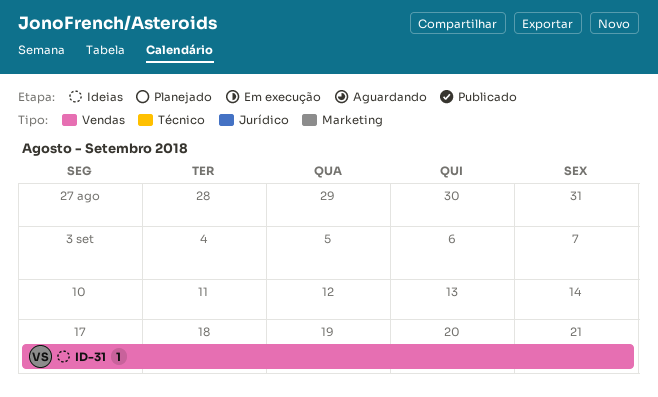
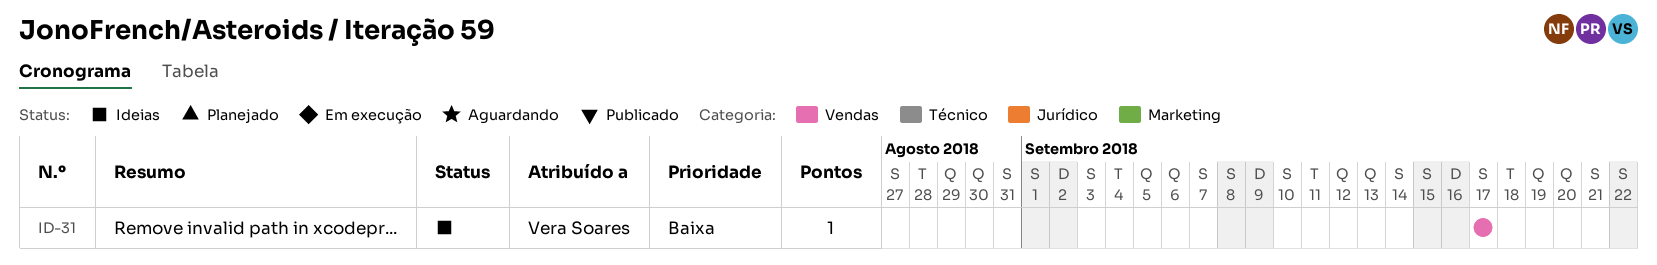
ID-31, due: Sep 21 -> Sep 17

